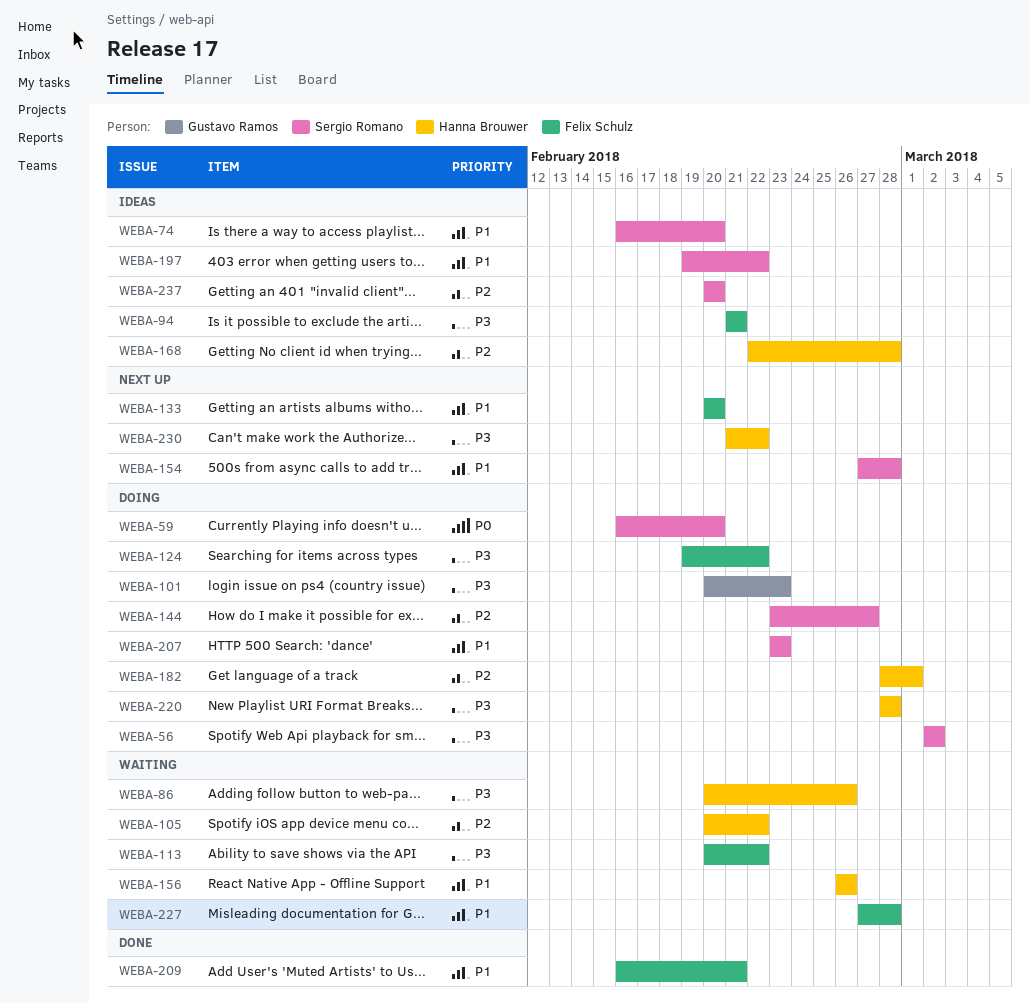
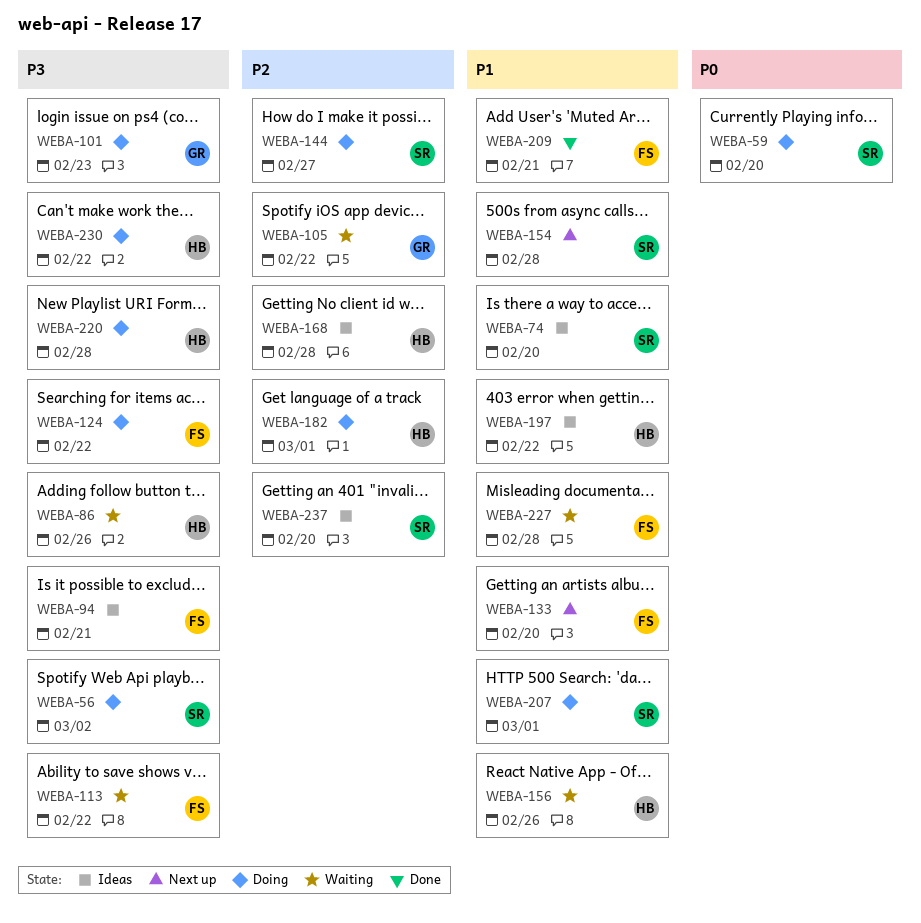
WEBA-105, owner: Hanna Brouwer -> Gustavo Ramos
WEBA-197, owner: Sergio Romano -> Hanna Brouwer
WEBA-207, due: Feb 23 -> Mar 1
WEBA-230, status: Next up -> Doing

